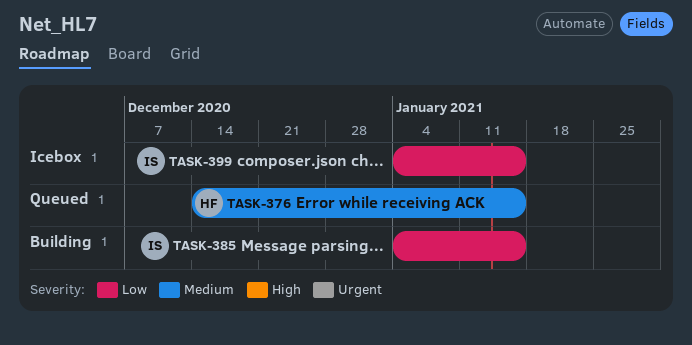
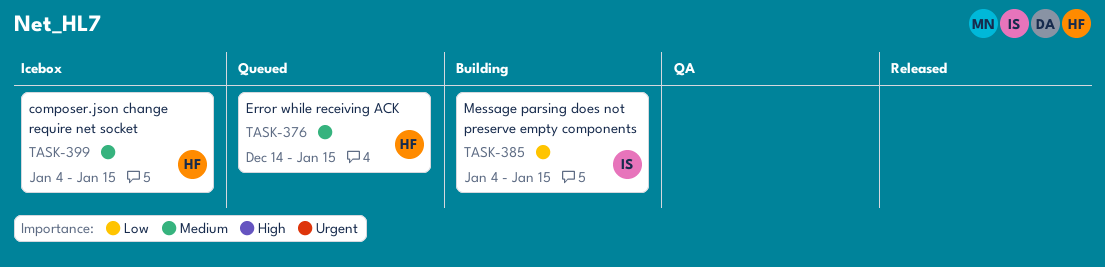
TASK-399, owner: IS -> HF
TASK-399, priority: Low -> Medium

